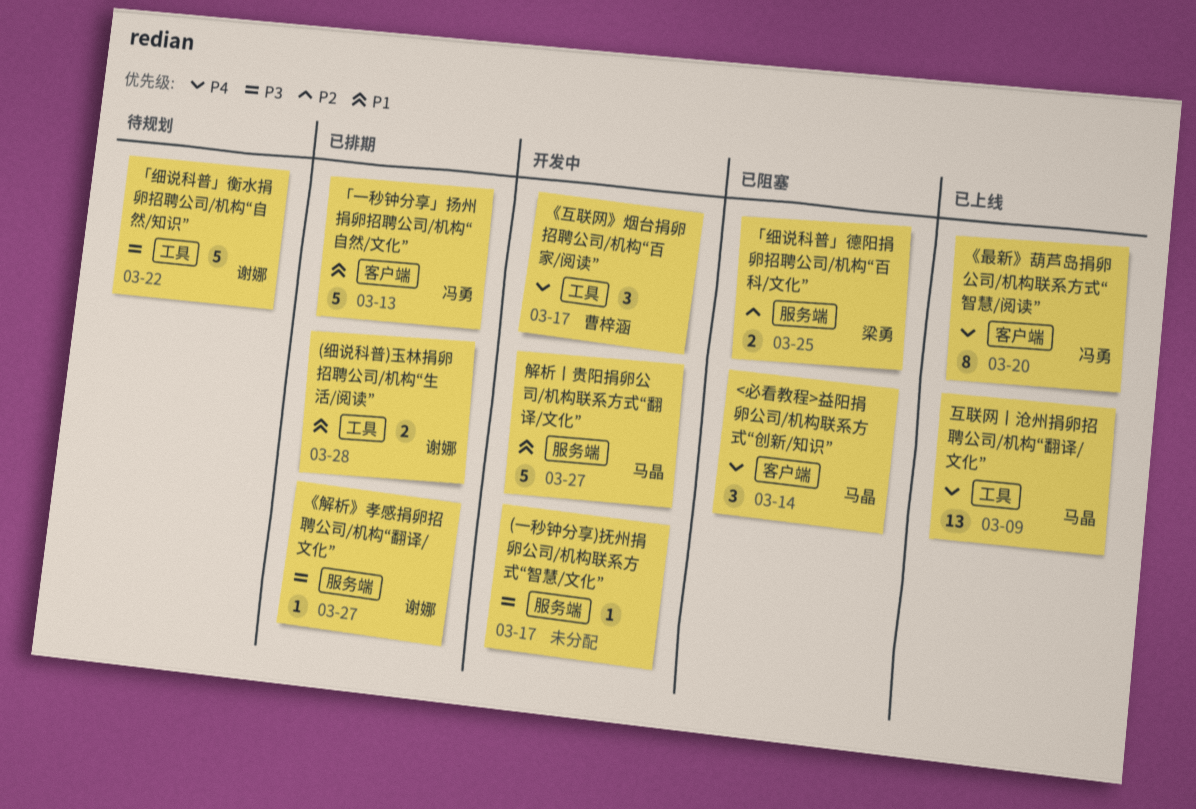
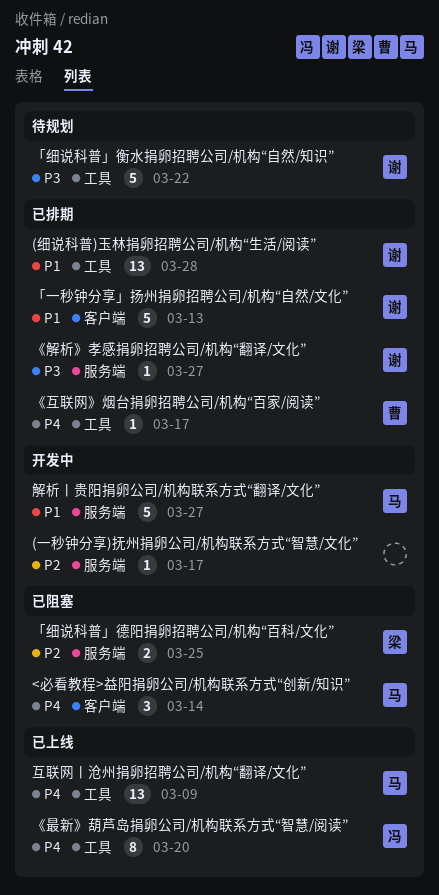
(一秒钟分享)抚州捐卵公司/机构联系方式“智慧/文化”, priority: P3 -> P2
(细说科普)玉林捐卵招聘公司/机构“生活/阅读”, estimate: 2 -> 13
《互联网》烟台捐卵招聘公司/机构“百家/阅读”, status: 开发中 -> 已排期
《互联网》烟台捐卵招聘公司/机构“百家/阅读”, estimate: 3 -> 1
《最新》葫芦岛捐卵公司/机构联系方式“智慧/阅读”, label: 客户端 -> 工具
「一秒钟分享」扬州捐卵招聘公司/机构“自然/文化”, owner: 冯勇 -> 谢娜

